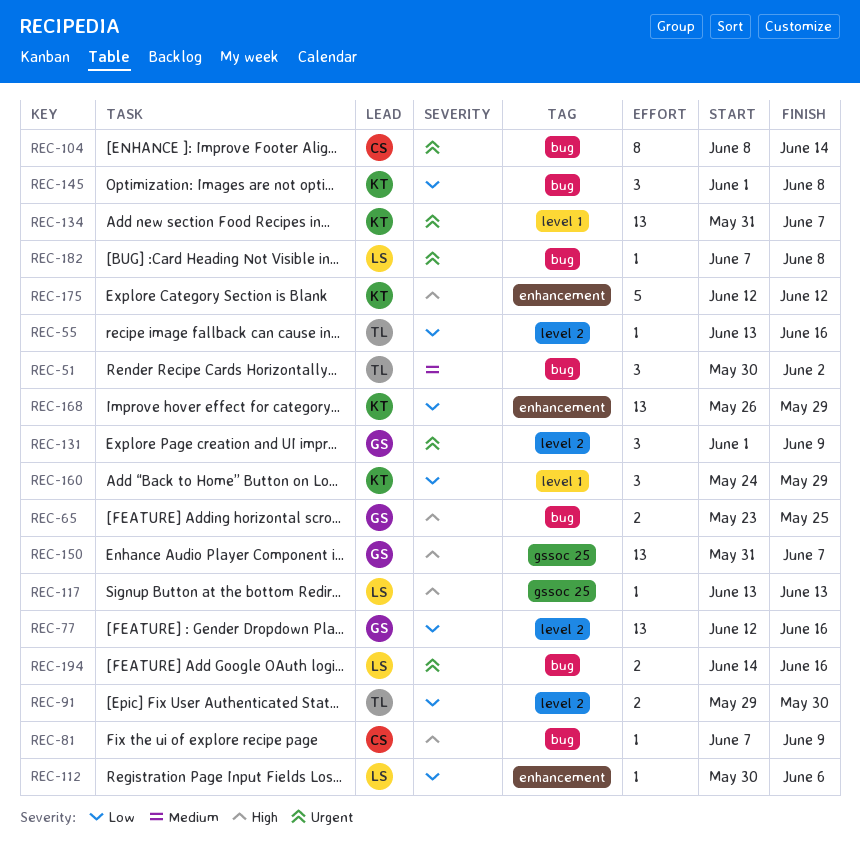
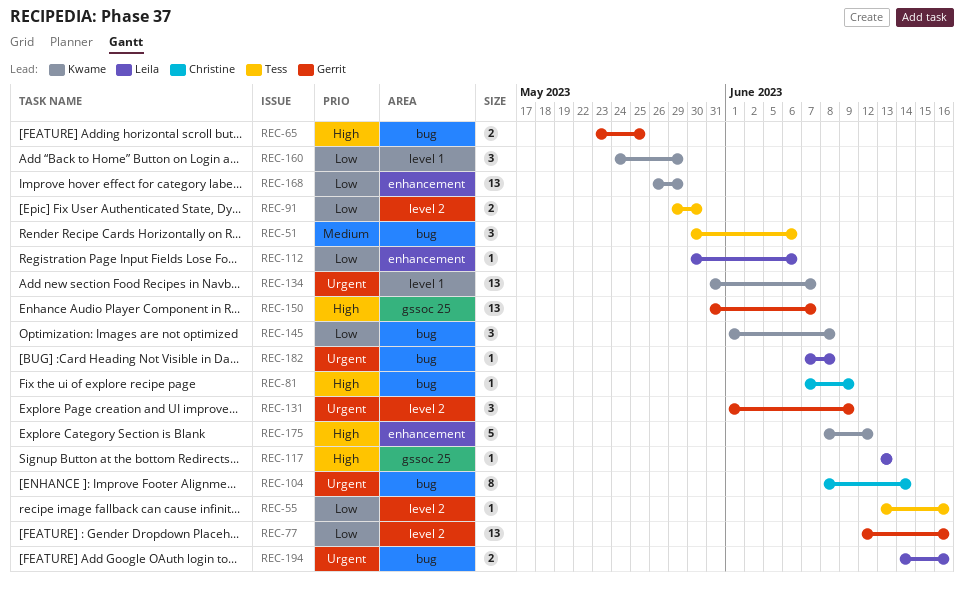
REC-51, due: Jun 2 -> Jun 6
REC-175, start: Jun 12 -> Jun 8

